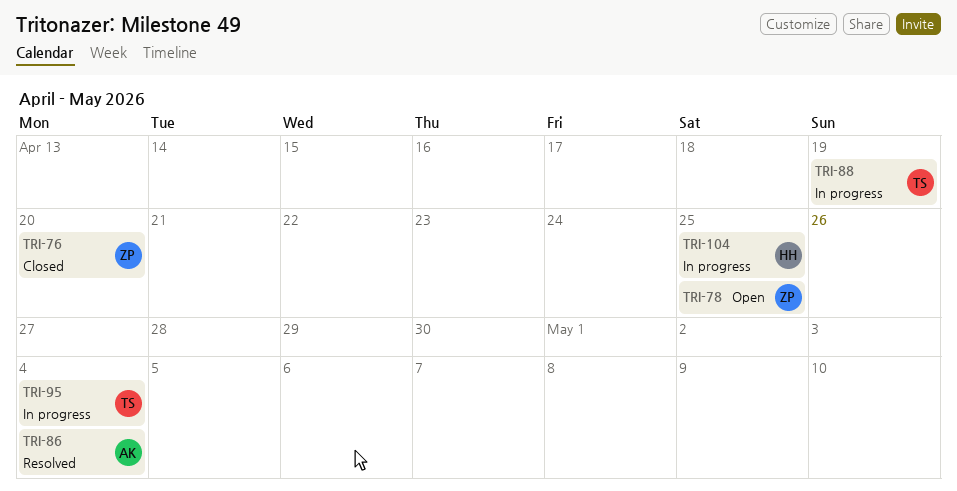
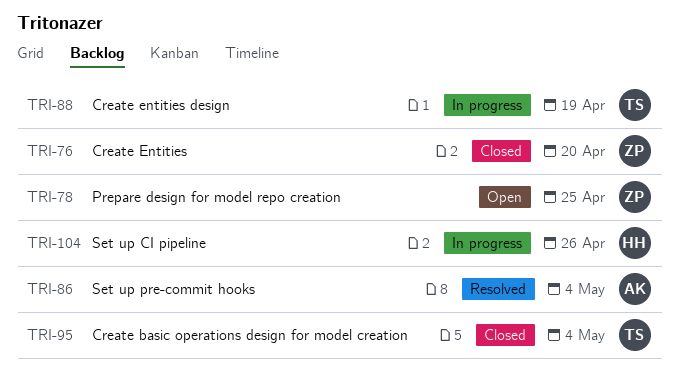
TRI-95, status: In progress -> Closed
TRI-104, due: Apr 25 -> Apr 26

